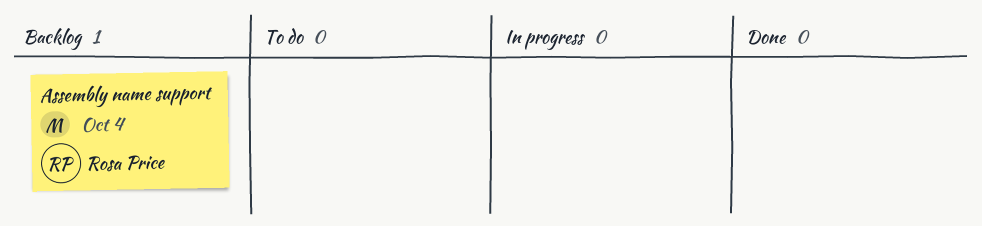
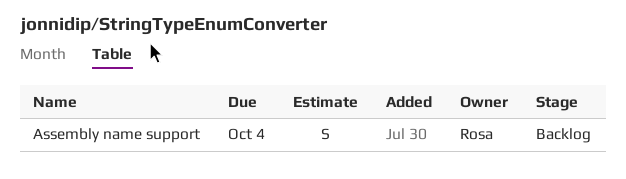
Assembly name support, estimate: M -> S

